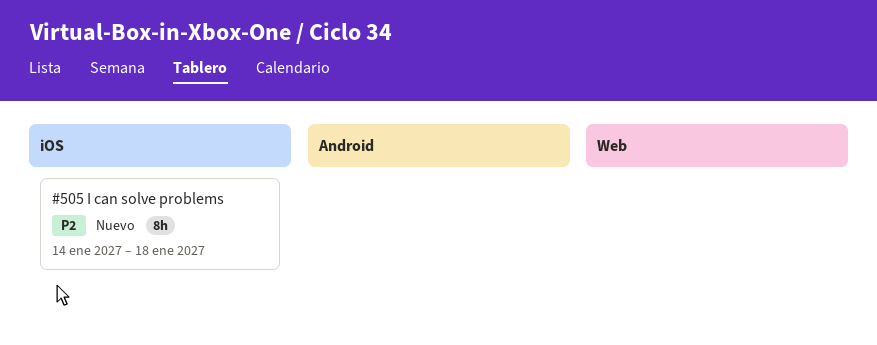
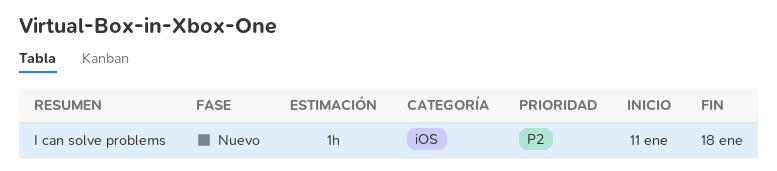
I can solve problems, estimate: 8h -> 1h
I can solve problems, start: Jan 14 -> Jan 11

